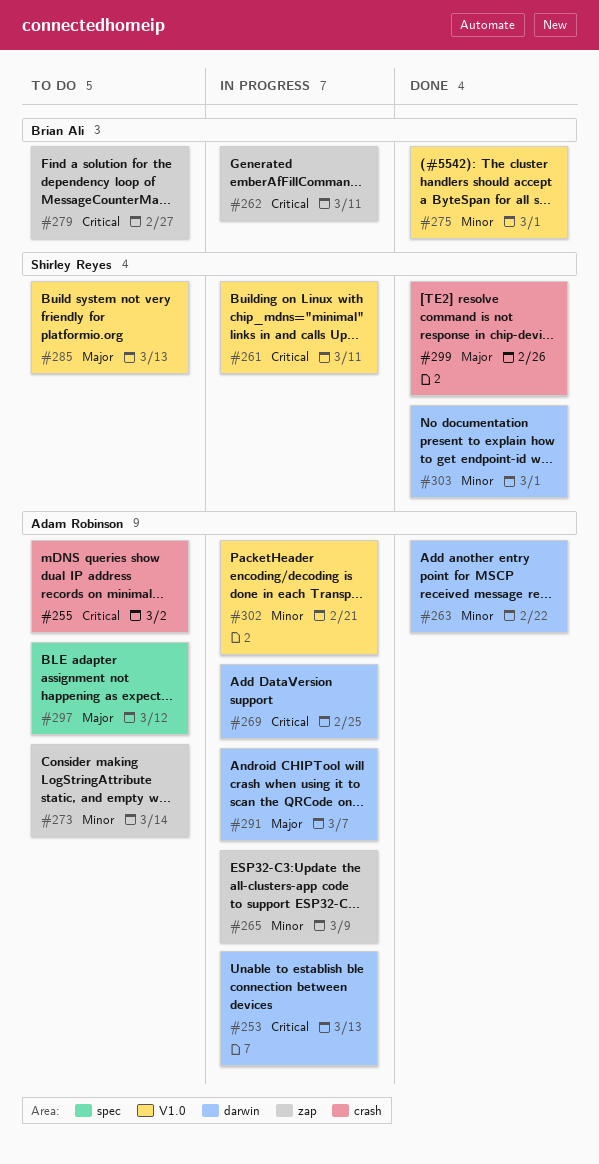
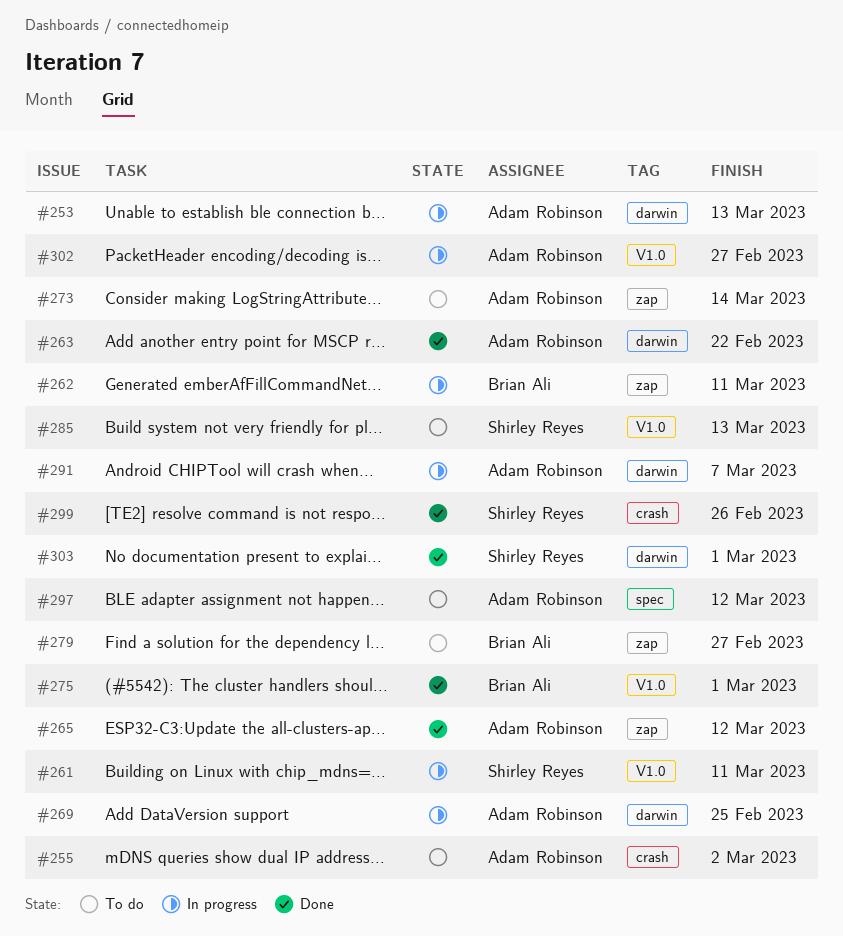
#265, status: In progress -> Done
#265, due: Mar 9 -> Mar 12
#302, due: Feb 21 -> Feb 27

